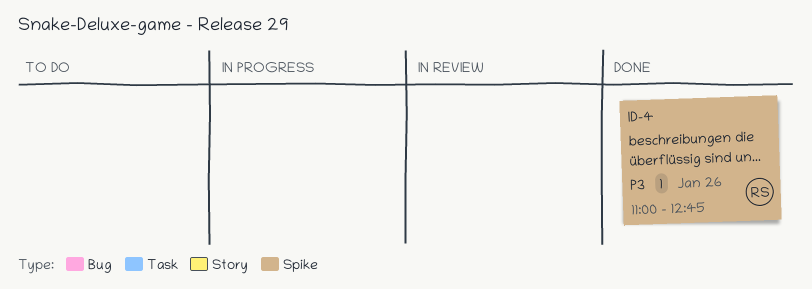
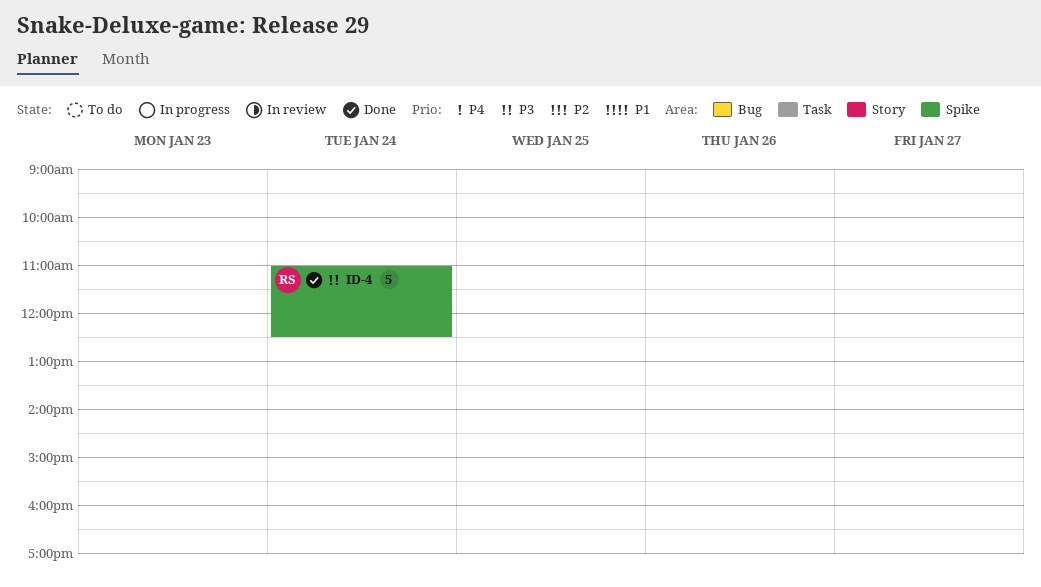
ID-4, estimate: 1 -> 5
ID-4, day: Jan 26 -> Jan 24
ID-4, ends: 12:45 -> 12:30

